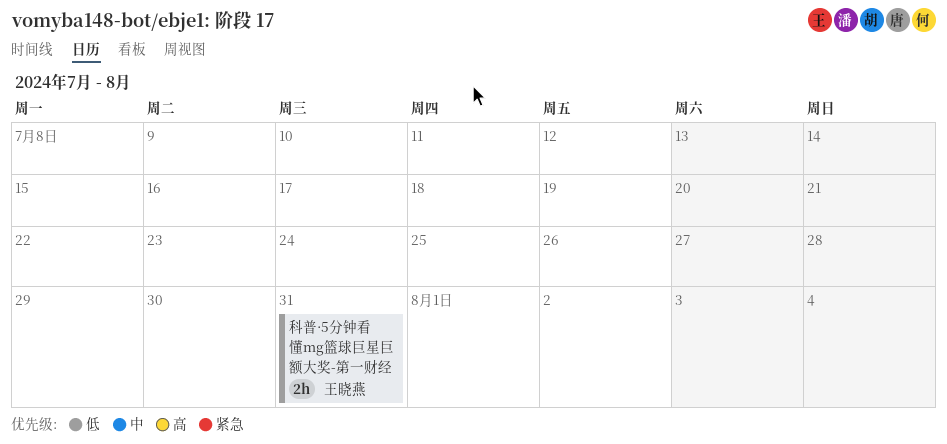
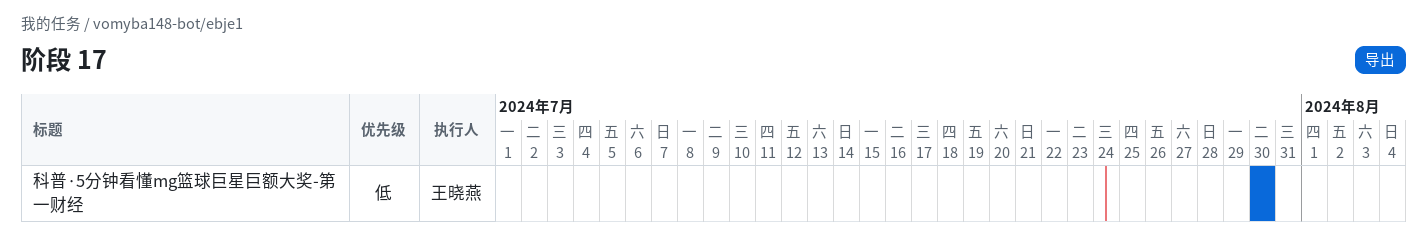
科普·5分钟看懂mg篮球巨星巨额大奖-第一财经, due: Jul 31 -> Jul 30

